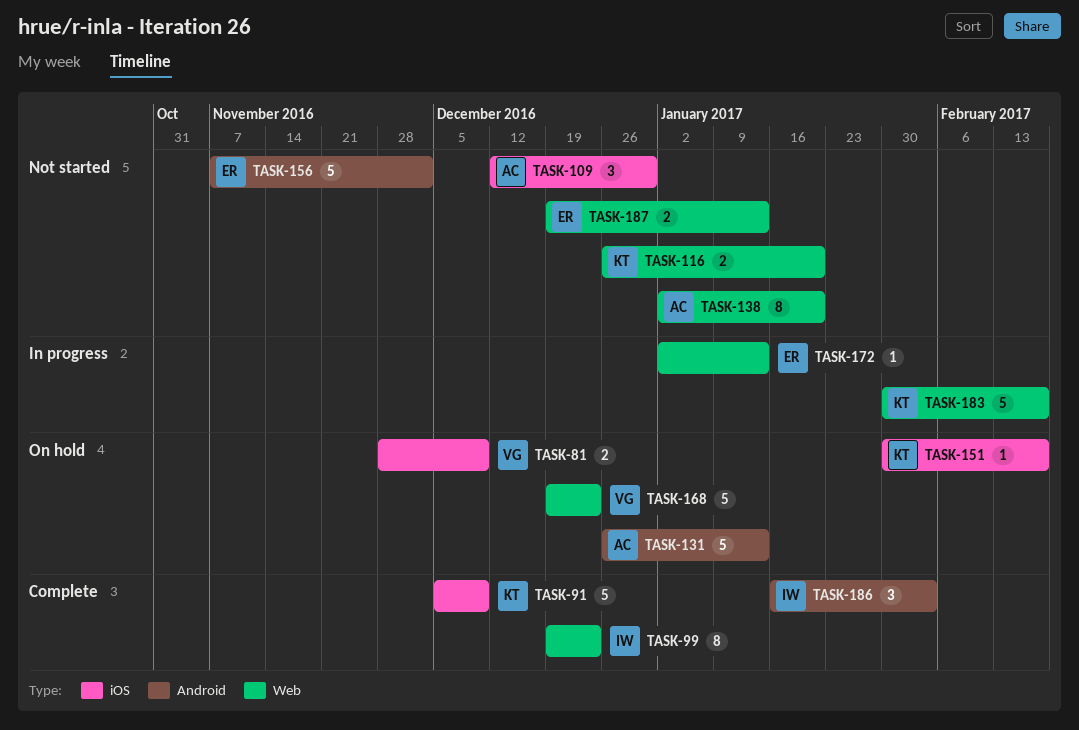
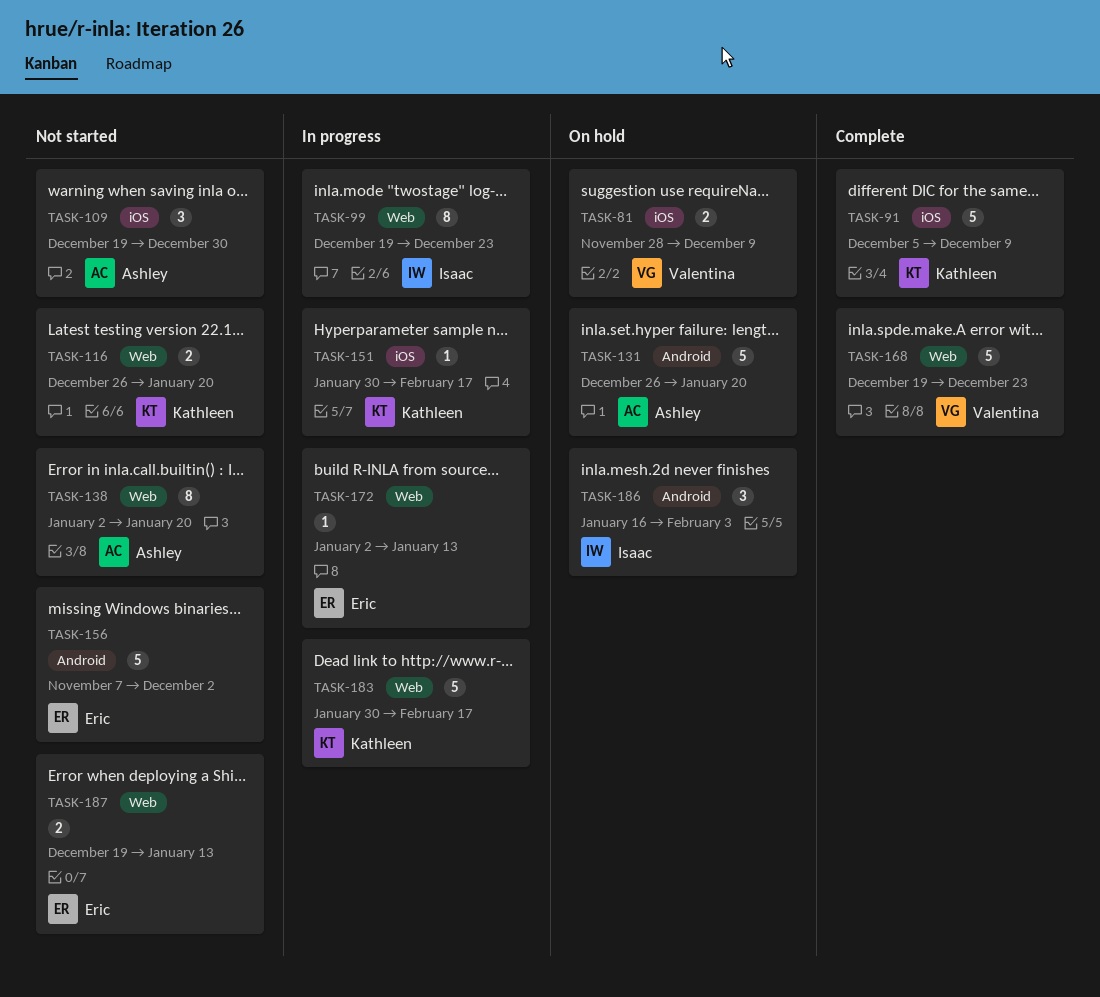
TASK-99, status: Complete -> In progress
TASK-109, start: Dec 12 -> Dec 19
TASK-131, due: Jan 13 -> Jan 20
TASK-151, status: On hold -> In progress
TASK-168, status: On hold -> Complete
TASK-186, status: Complete -> On hold

